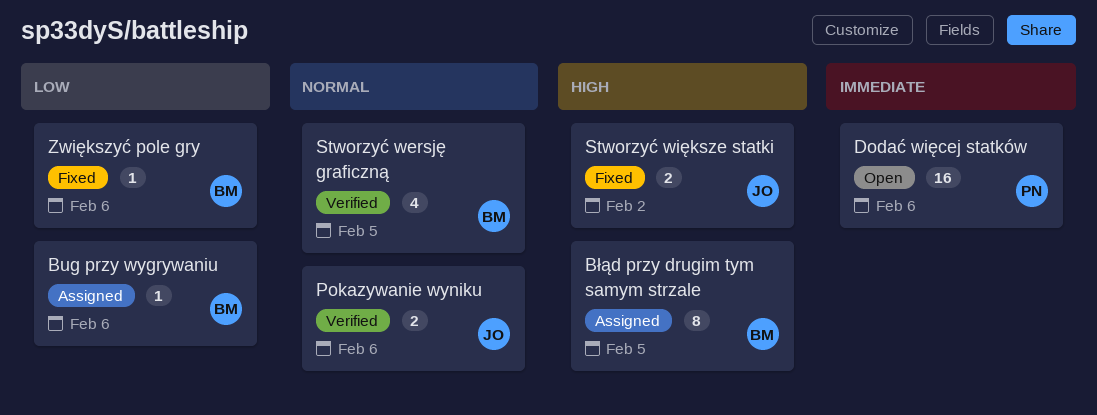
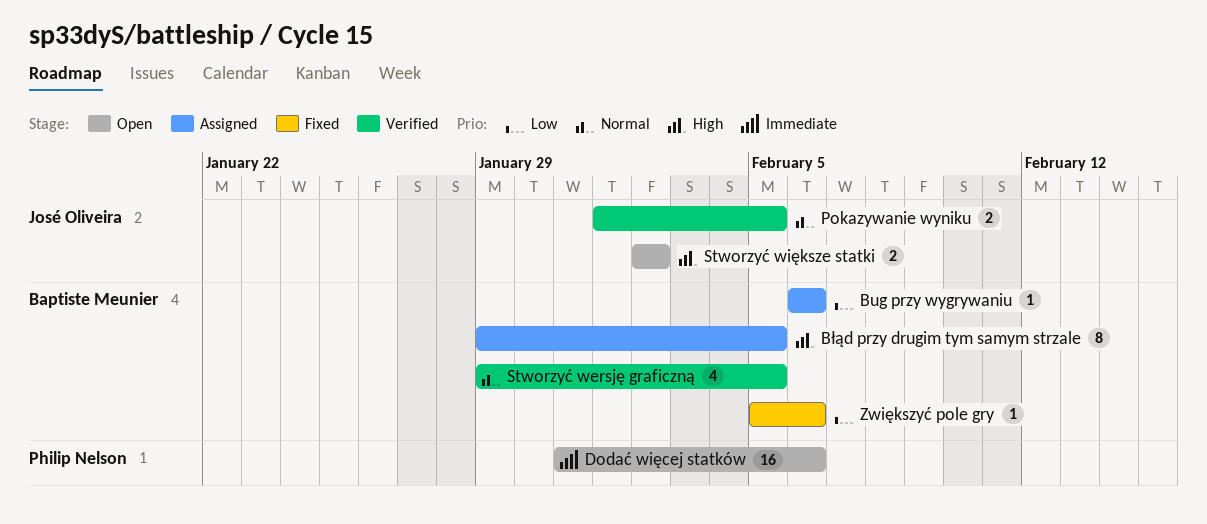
Pokazywanie wyniku, due: Feb 6 -> Feb 5
Stworzyć większe statki, status: Fixed -> Open

